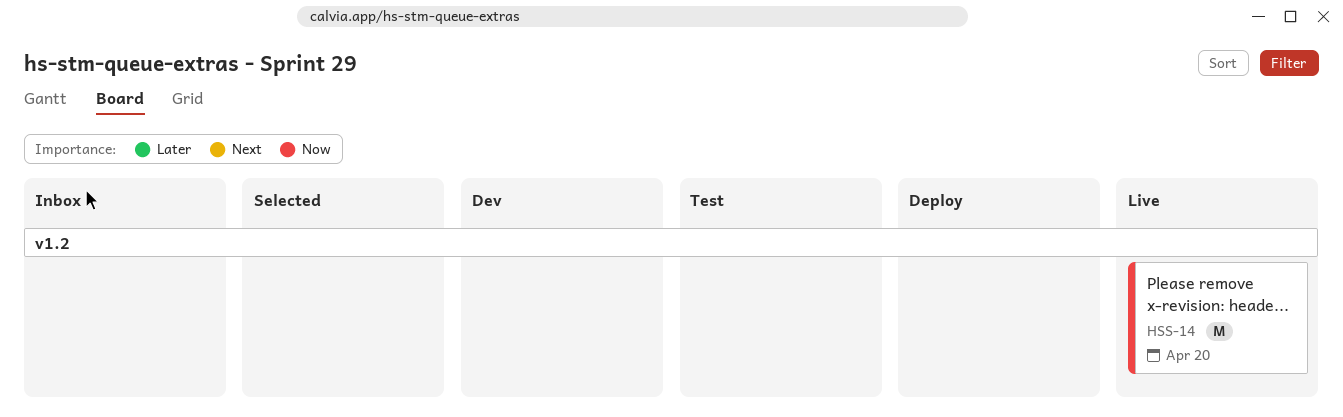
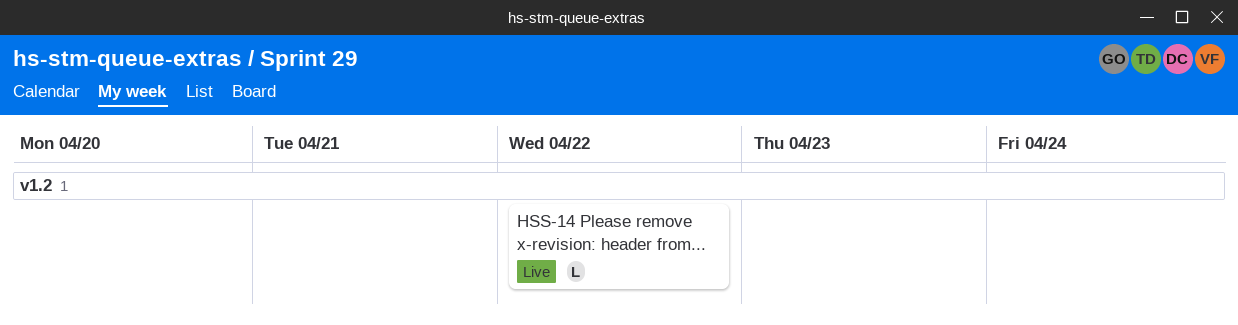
HSS-14, estimate: M -> L
HSS-14, due: Apr 20 -> Apr 22

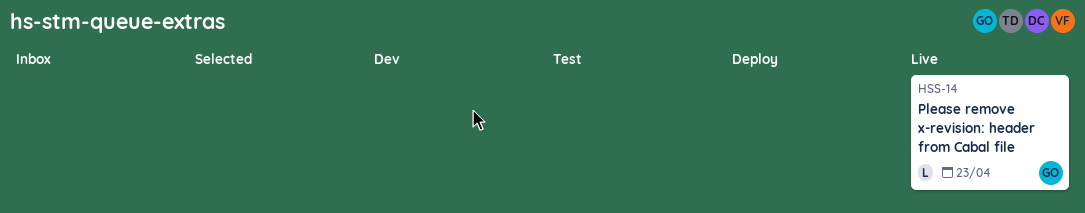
HSS-14, due: Apr 22 -> Apr 23

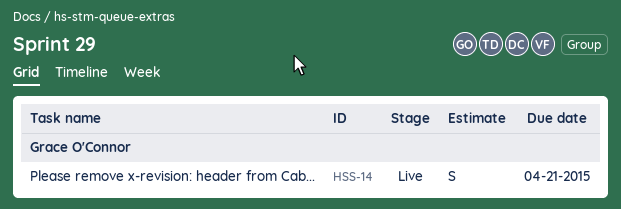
HSS-14, estimate: L -> S
HSS-14, due: Apr 23 -> Apr 21

